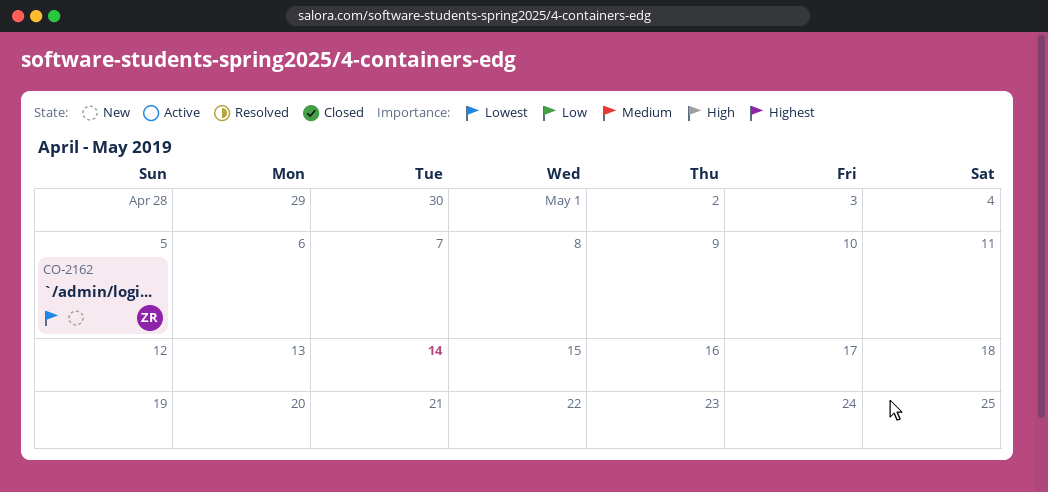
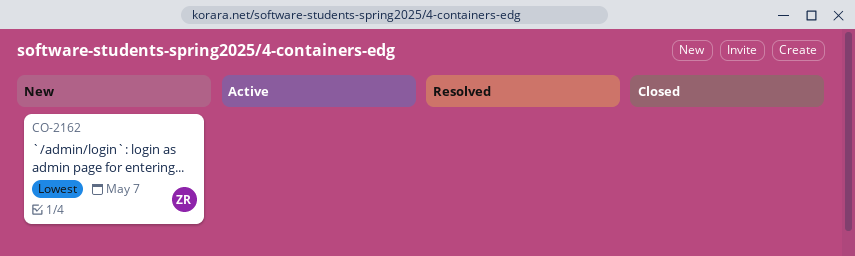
CO-2162, due: May 5 -> May 7

